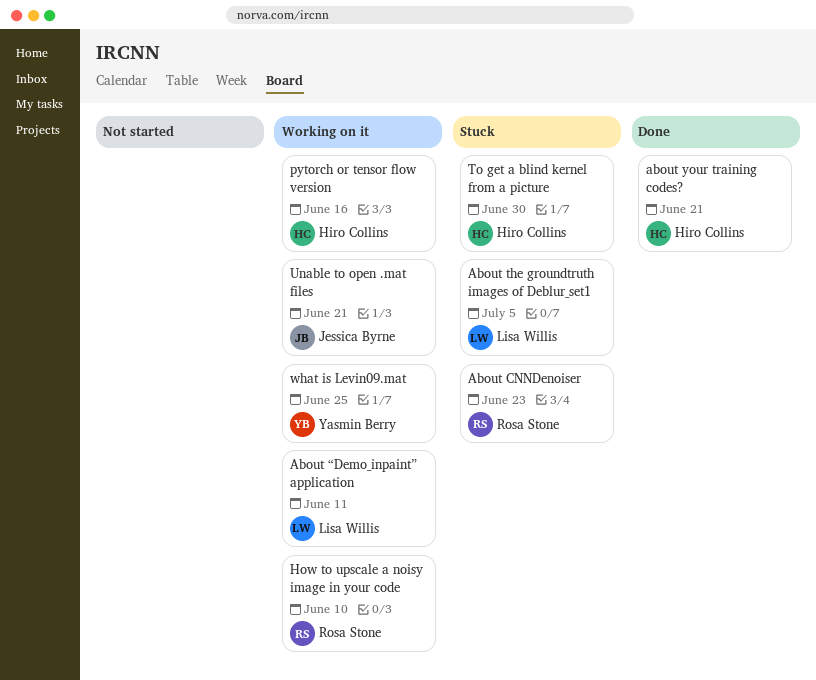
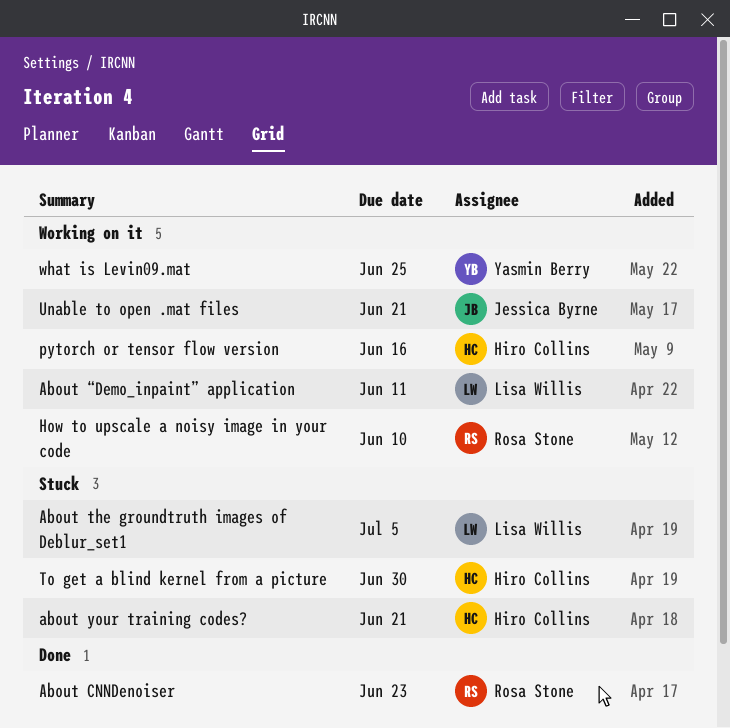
About CNNDenoiser, status: Stuck -> Done
about your training codes?, status: Done -> Stuck

